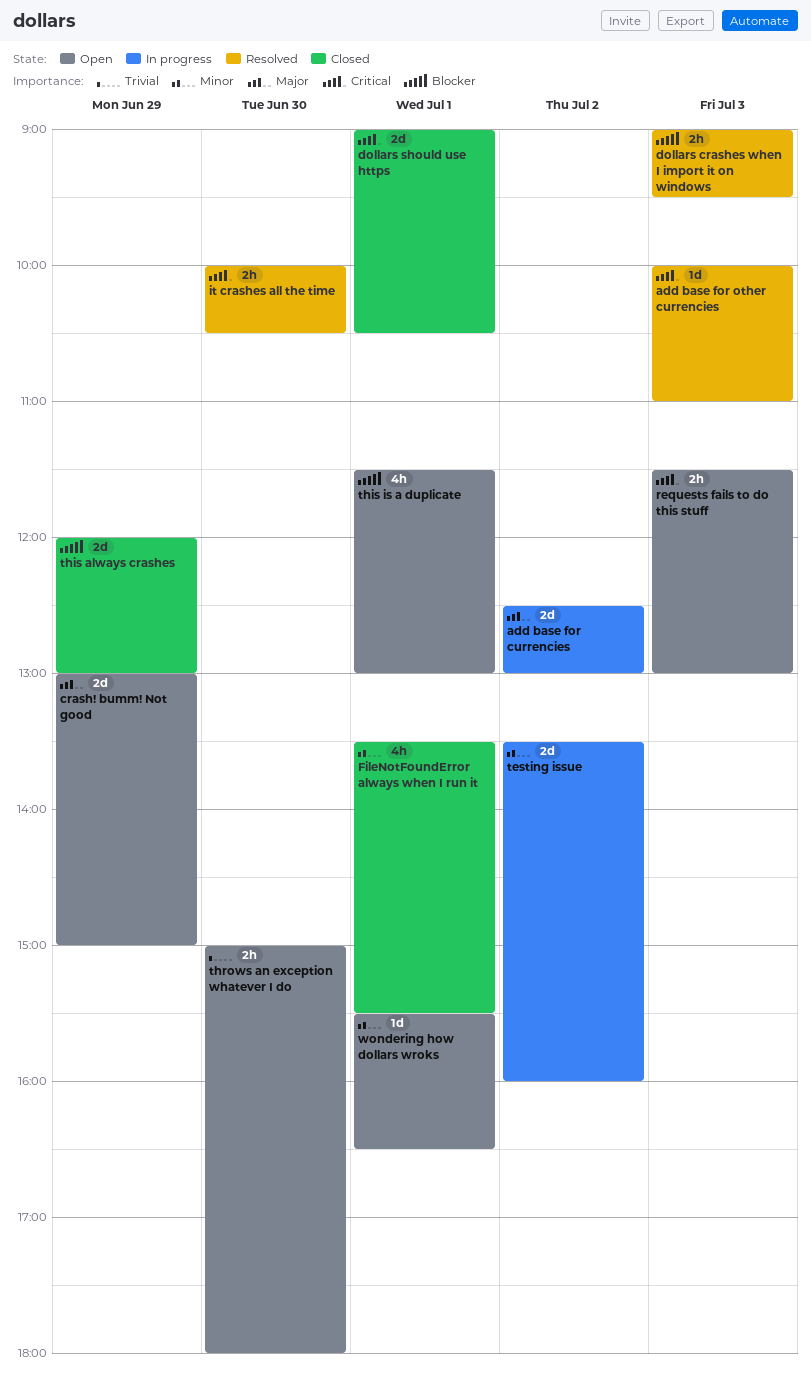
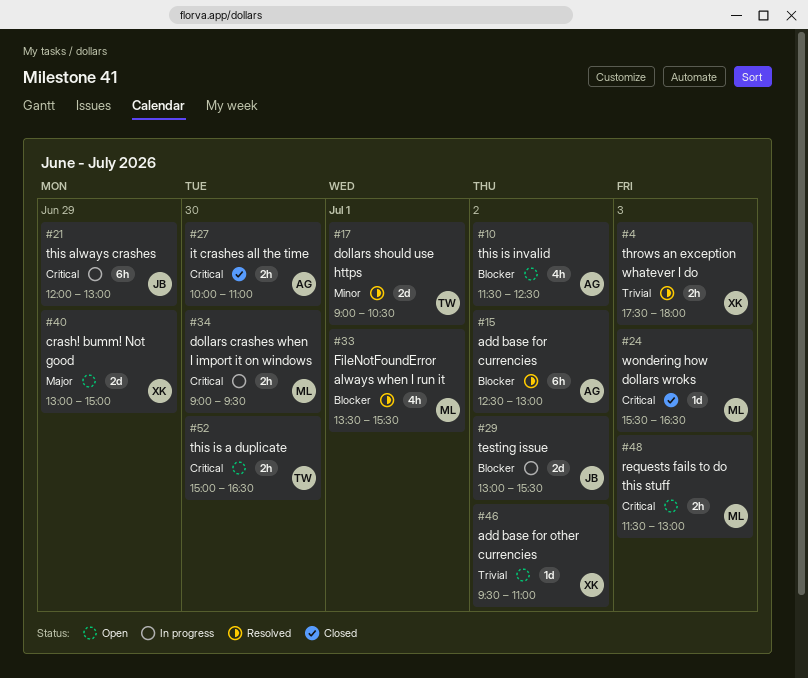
add base for currencies, status: In progress -> Resolved
add base for currencies, priority: Major -> Blocker
add base for currencies, estimate: 2d -> 6h
add base for other currencies, status: Resolved -> Open
add base for other currencies, priority: Critical -> Trivial
add base for other currencies, day: Jul 3 -> Jul 2
add base for other currencies, begins: 10:00 -> 09:30
dollars crashes when I import it on windows, status: Resolved -> In progress
dollars crashes when I import it on windows, priority: Blocker -> Critical
dollars crashes when I import it on windows, day: Jul 3 -> Jun 30
dollars should use https, status: Closed -> Resolved
dollars should use https, priority: Critical -> Minor
FileNotFoundError always when I run it, status: Closed -> Resolved
FileNotFoundError always when I run it, priority: Minor -> Blocker
it crashes all the time, status: Resolved -> Closed
it crashes all the time, ends: 10:30 -> 11:00
testing issue, priority: Minor -> Blocker
testing issue, begins: 13:30 -> 13:00
testing issue, ends: 16:00 -> 15:30
this always crashes, status: Closed -> In progress
this always crashes, priority: Blocker -> Critical
this always crashes, estimate: 2d -> 6h
this is a duplicate, priority: Blocker -> Critical
this is a duplicate, estimate: 4h -> 2h
this is a duplicate, day: Jul 1 -> Jun 30
this is a duplicate, begins: 11:30 -> 15:00
this is a duplicate, ends: 13:00 -> 16:30
this is invalid: none -> present
throws an exception whatever I do, status: Open -> Resolved
throws an exception whatever I do, day: Jun 30 -> Jul 3
throws an exception whatever I do, begins: 15:00 -> 17:30
wondering how dollars wroks, status: Open -> Closed
wondering how dollars wroks, priority: Minor -> Critical
wondering how dollars wroks, day: Jul 1 -> Jul 3

